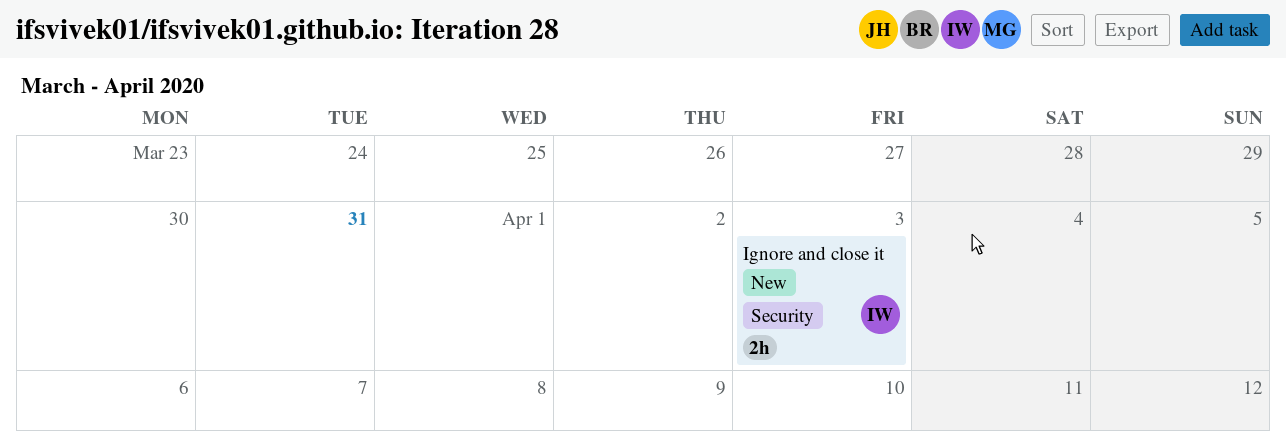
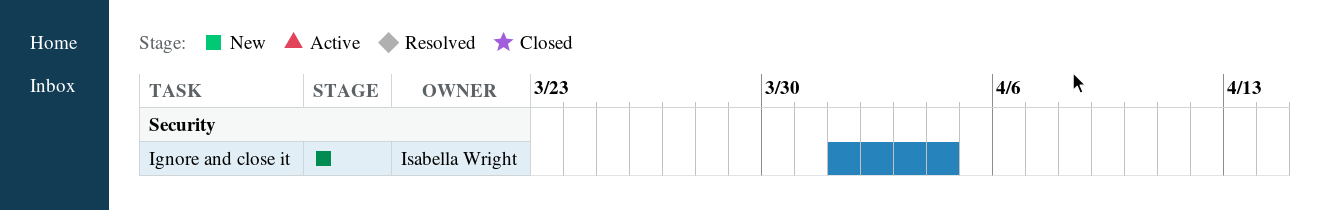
Ignore and close it, due: Apr 3 -> Apr 4

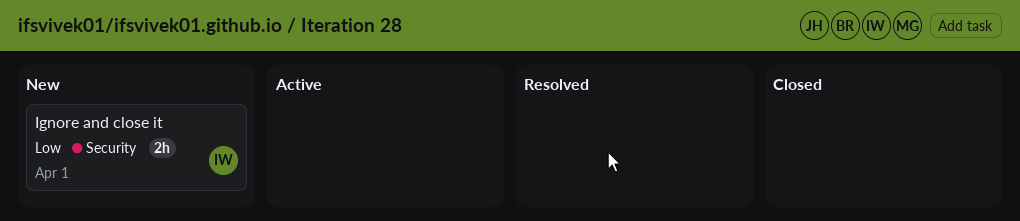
Ignore and close it, due: Apr 4 -> Apr 1

